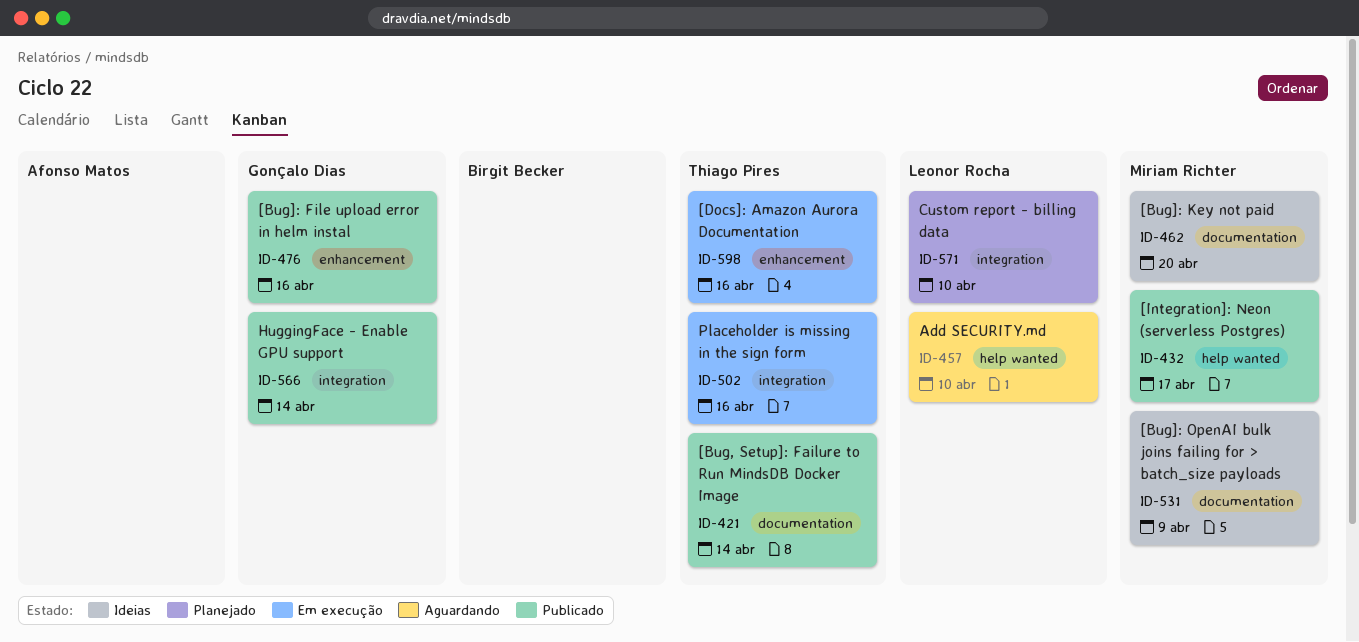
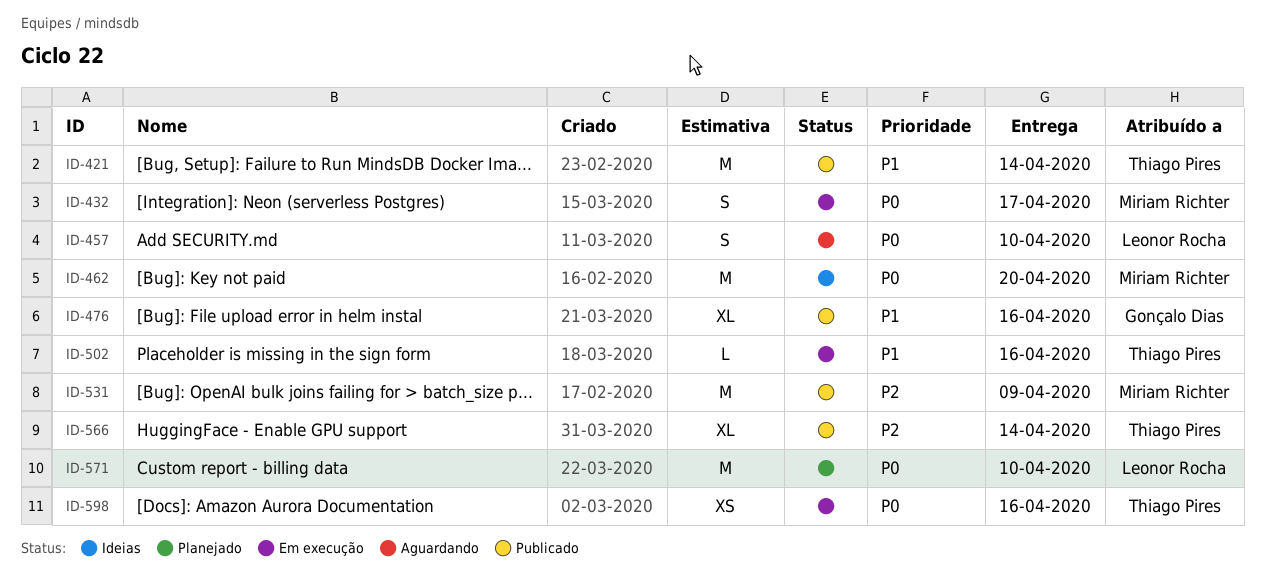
ID-432, status: Publicado -> Em execução
ID-531, status: Ideias -> Publicado
ID-566, owner: Gonçalo Dias -> Thiago Pires

